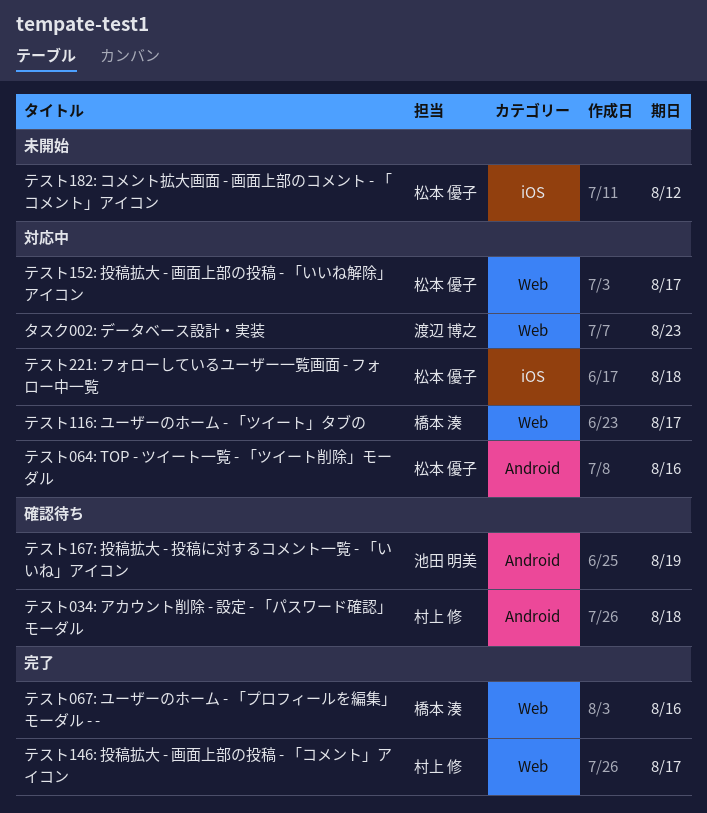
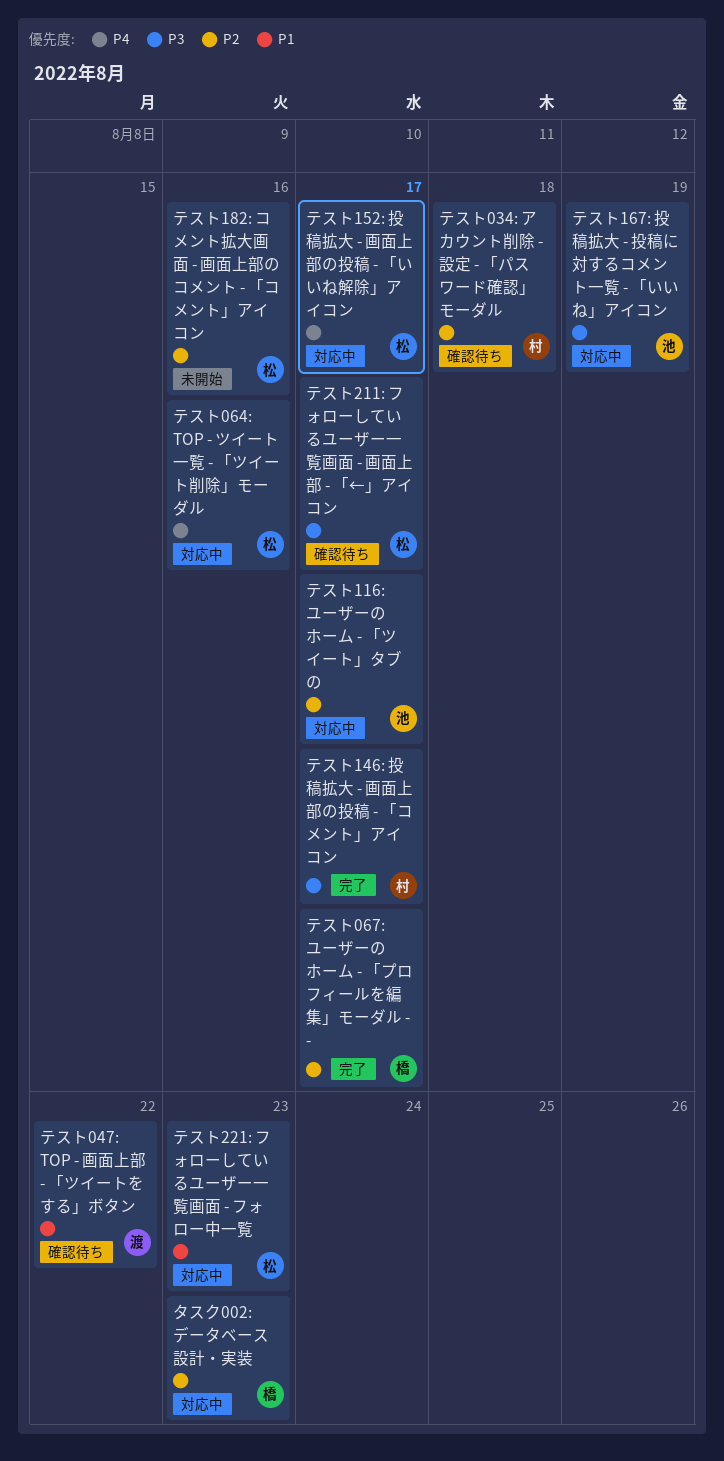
タスク002: データベース設計・実装, owner: 渡辺 博之 -> 橋本 湊
テスト047: TOP - 画面上部 - 「ツイートをする」ボタン: none -> present
テスト067: ユーザーのホーム - 「プロフィールを編集」モーダル - -, due: Aug 16 -> Aug 17
テスト116: ユーザーのホーム - 「ツイート」タブの, owner: 橋本 湊 -> 池田 明美
テスト167: 投稿拡大 - 投稿に対するコメント一覧 - 「いいね」アイコン, status: 確認待ち -> 対応中
テスト182: コメント拡大画面 - 画面上部のコメント - 「コメント」アイコン, due: Aug 12 -> Aug 16
テスト211: フォローしているユーザー一覧画面 - 画面上部 - 「←」アイコン: none -> present
テスト221: フォローしているユーザー一覧画面 - フォロー中一覧, due: Aug 18 -> Aug 23

